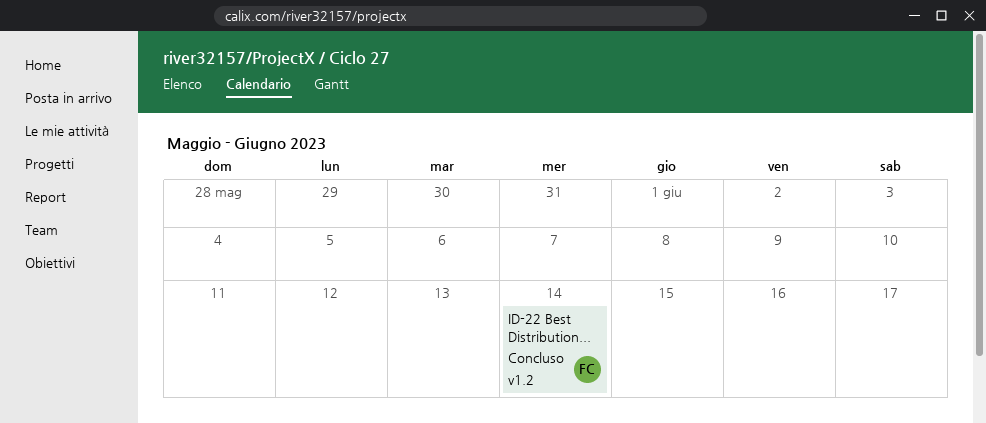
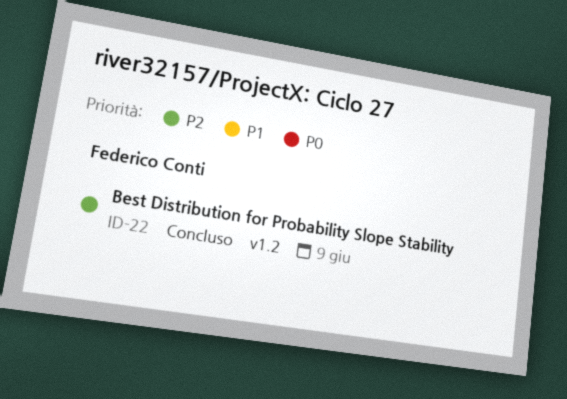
ID-22, due: Jun 14 -> Jun 9

